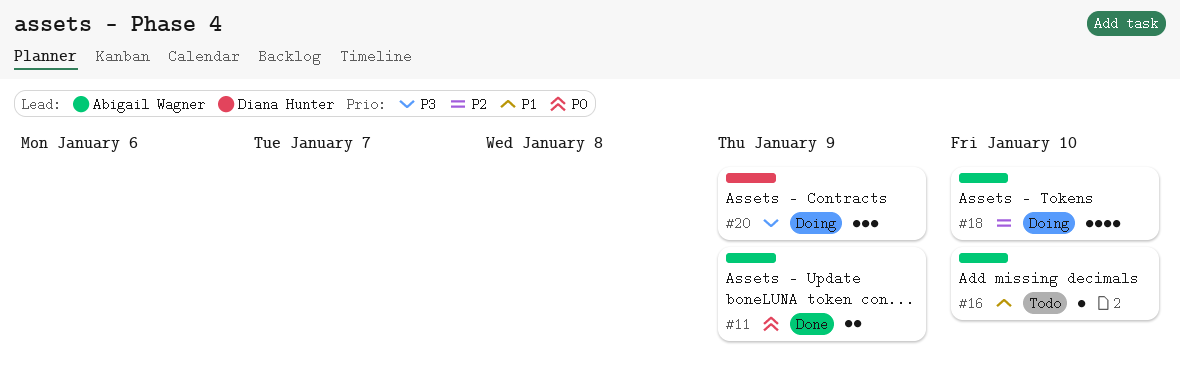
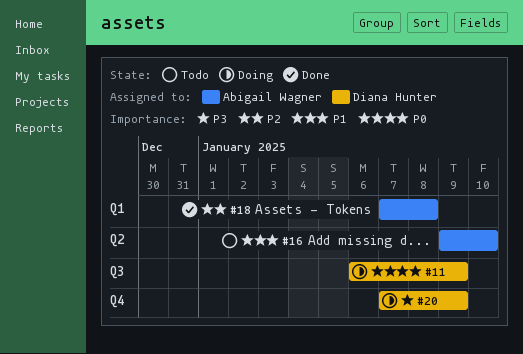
#11, status: Done -> Doing
#11, owner: Abigail Wagner -> Diana Hunter
#18, status: Doing -> Done
#18, due: Jan 10 -> Jan 8

